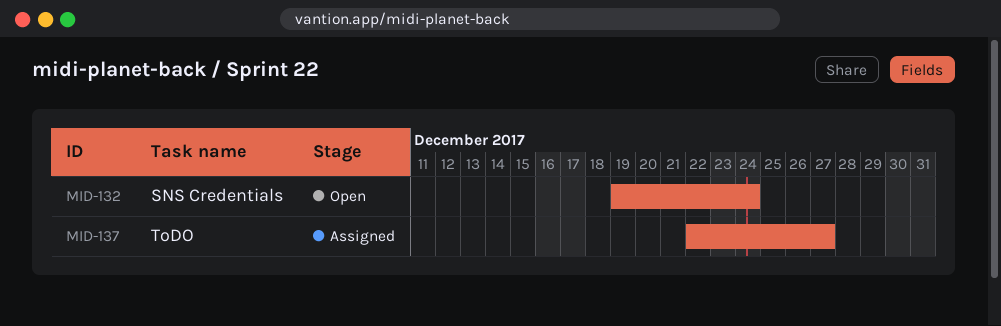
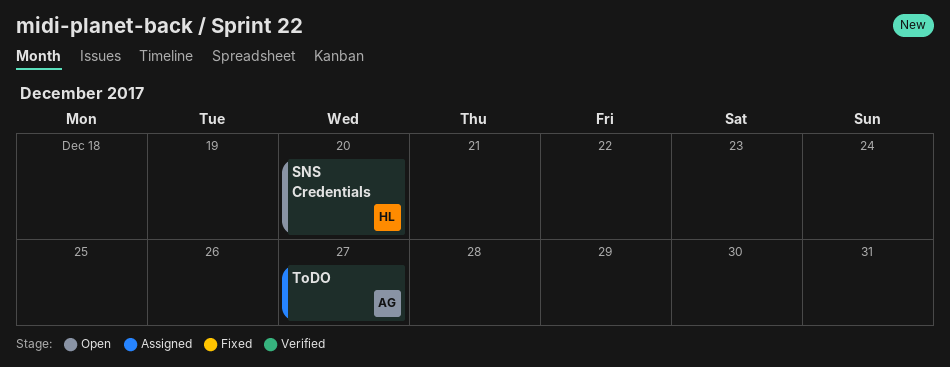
SNS Credentials, due: Dec 24 -> Dec 20

